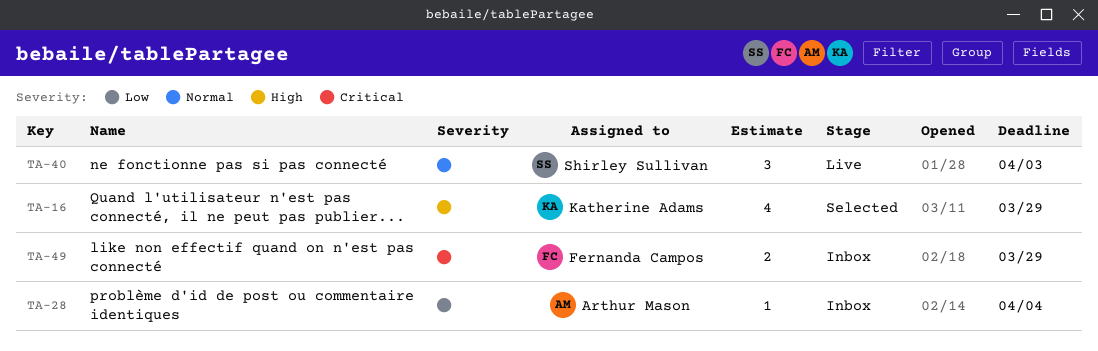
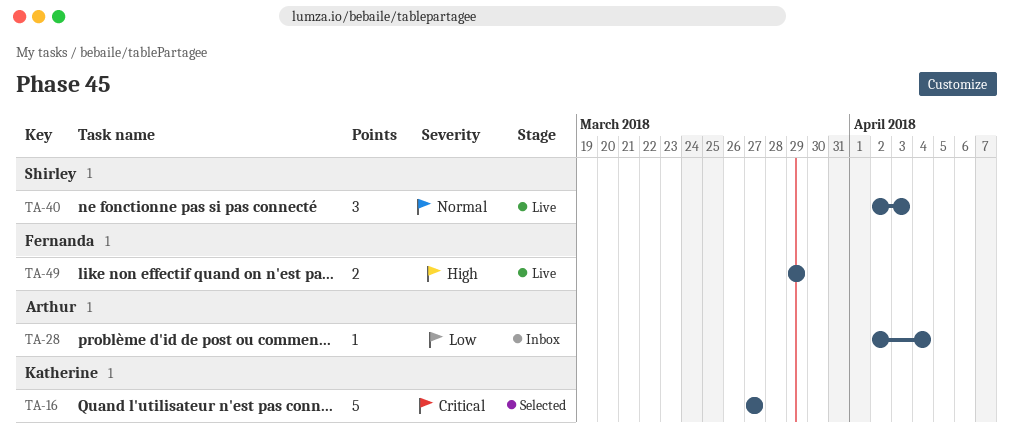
TA-16, priority: High -> Critical
TA-16, estimate: 4 -> 5
TA-16, due: Mar 29 -> Mar 27
TA-49, status: Inbox -> Live
TA-49, priority: Critical -> High

